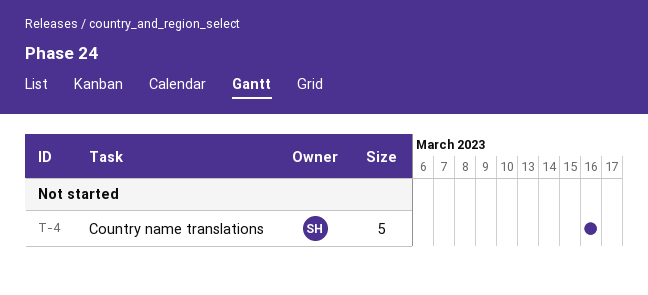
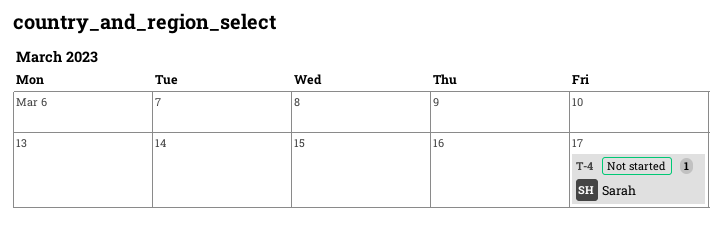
T-4, estimate: 5 -> 1
T-4, due: Mar 16 -> Mar 17

